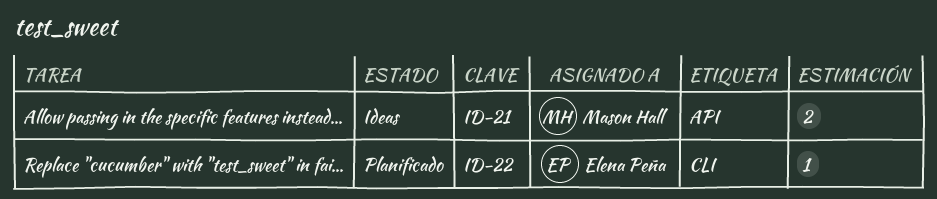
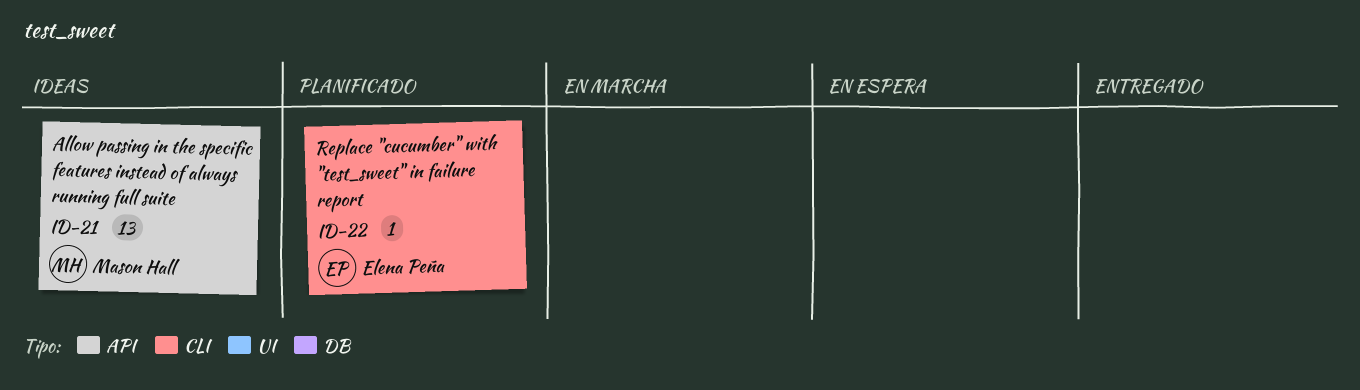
ID-21, estimate: 2 -> 13

